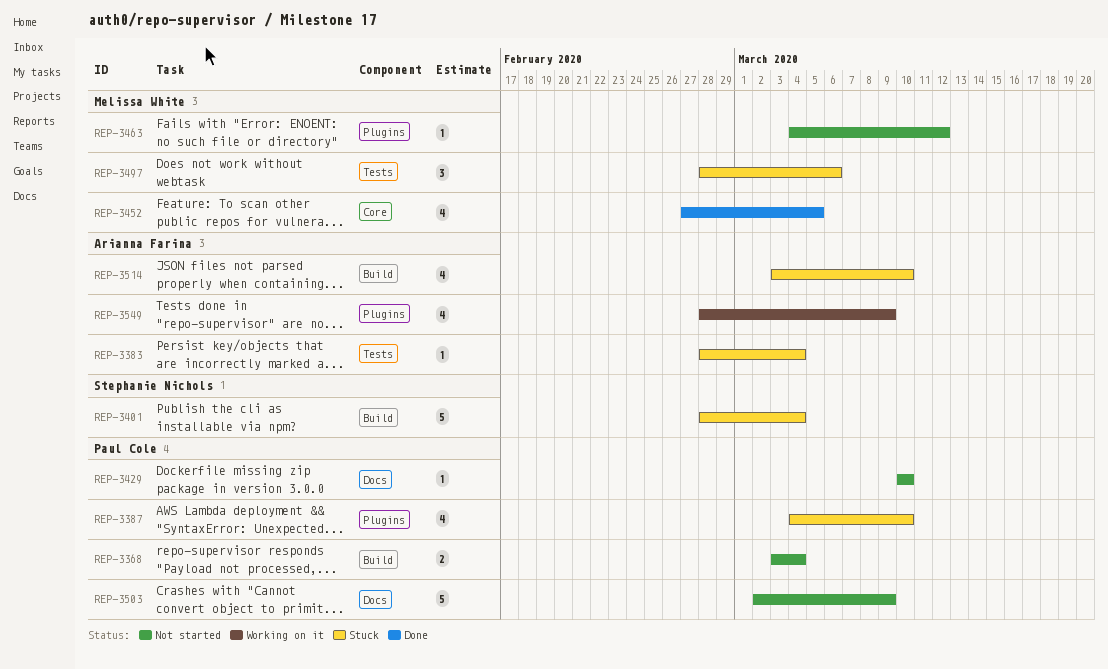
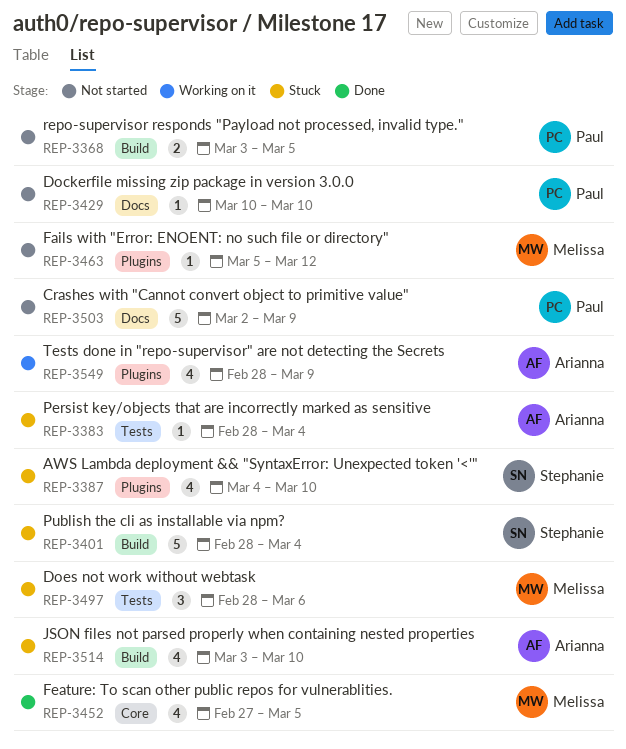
REP-3368, due: Mar 4 -> Mar 5
REP-3387, owner: Paul Cole -> Stephanie Nichols
REP-3463, start: Mar 4 -> Mar 5

